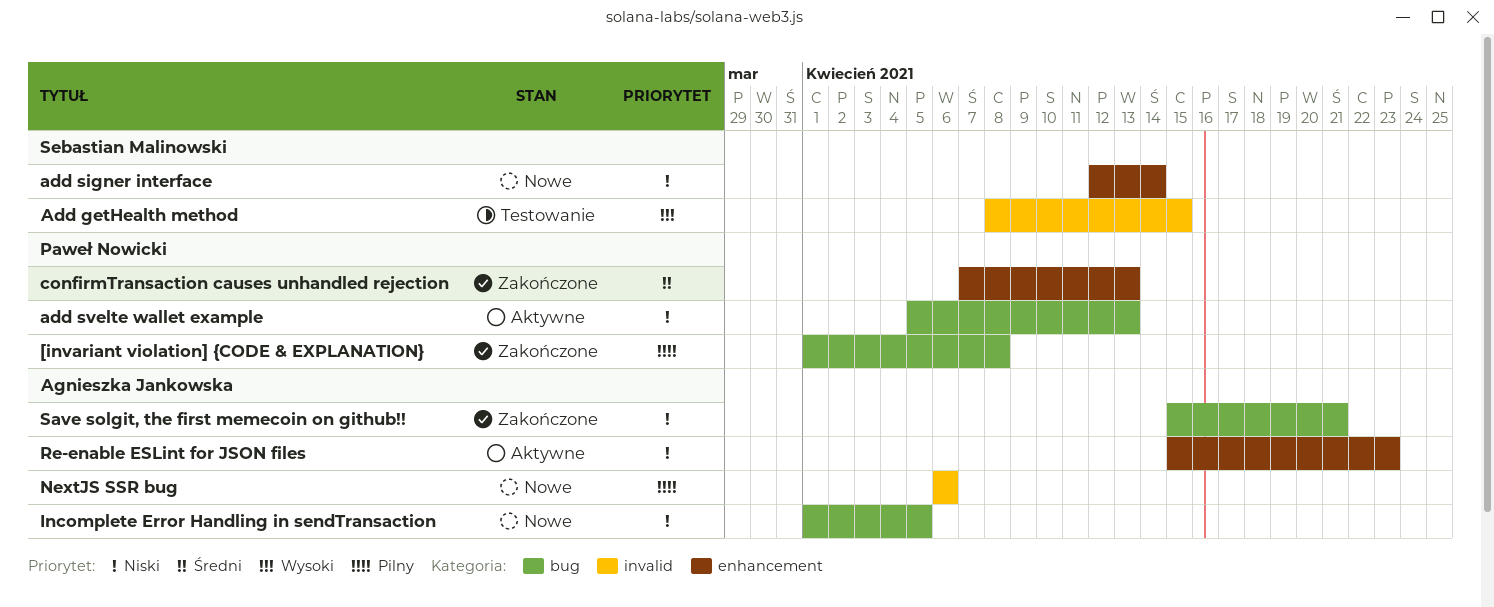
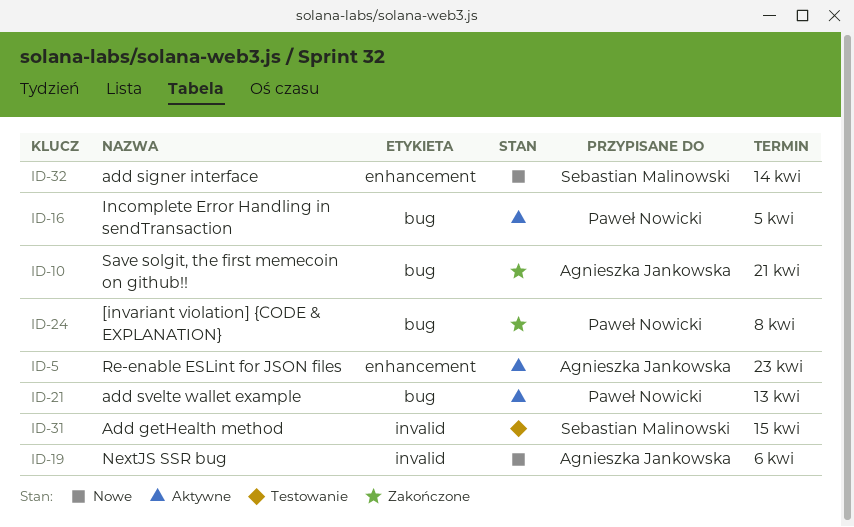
confirmTransaction causes unhandled rejection: present -> none
Incomplete Error Handling in sendTransaction, status: Nowe -> Aktywne
Incomplete Error Handling in sendTransaction, owner: Agnieszka Jankowska -> Paweł Nowicki

